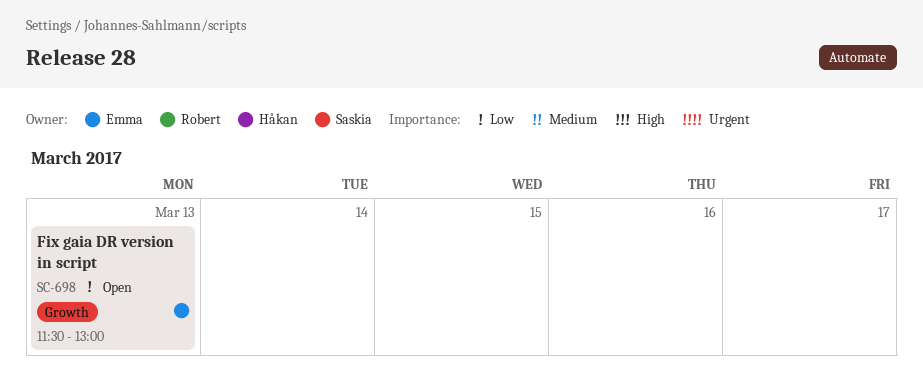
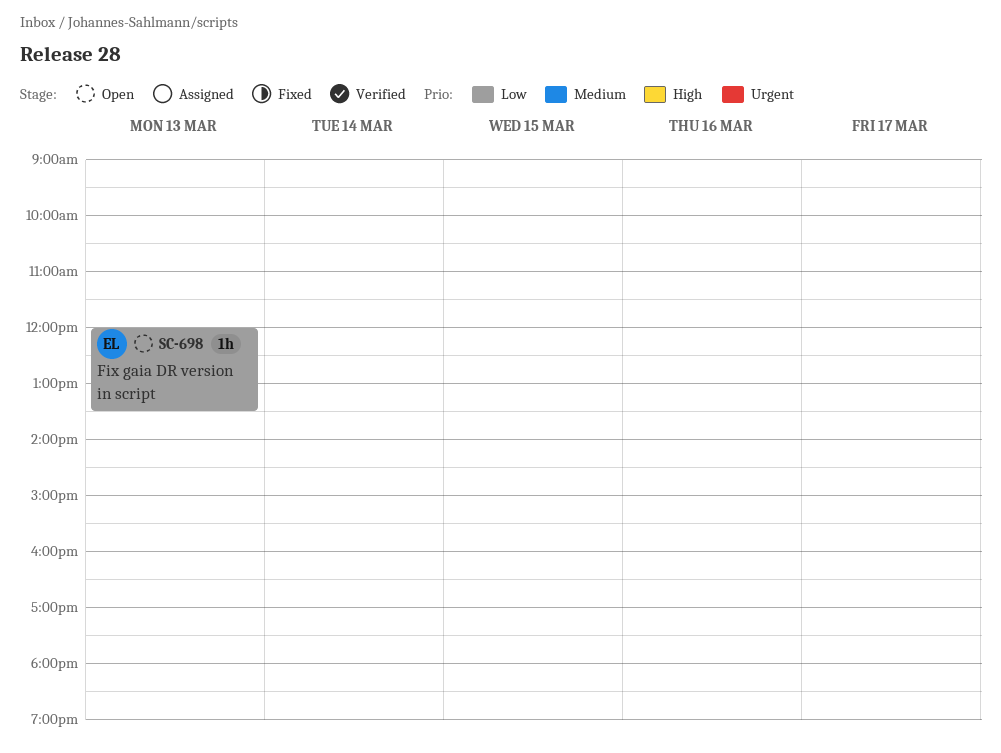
SC-698, begins: 11:30 -> 12:00
SC-698, ends: 13:00 -> 13:30

